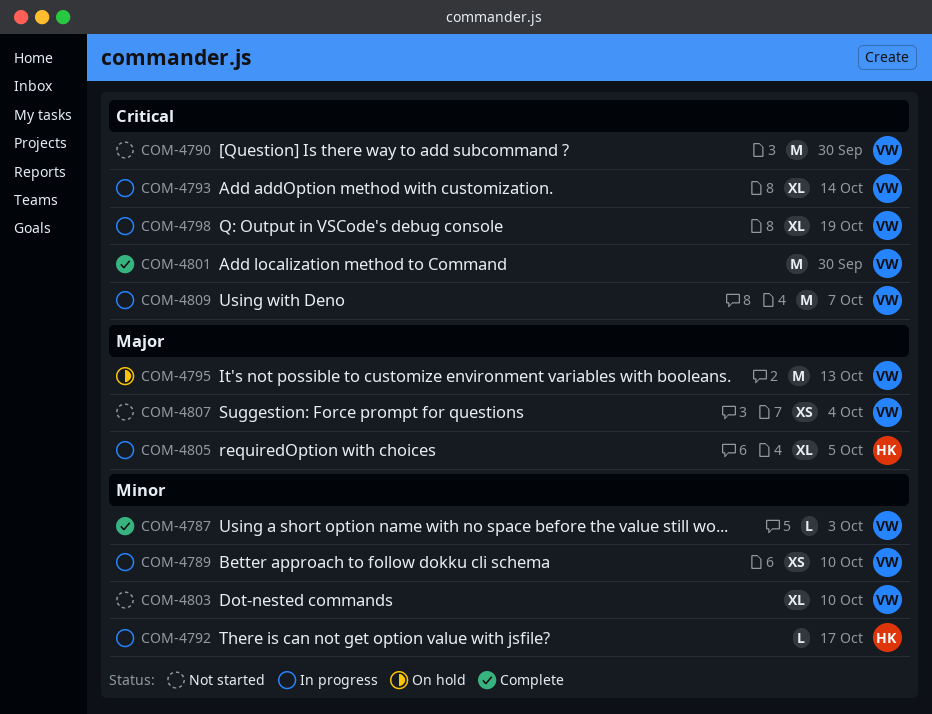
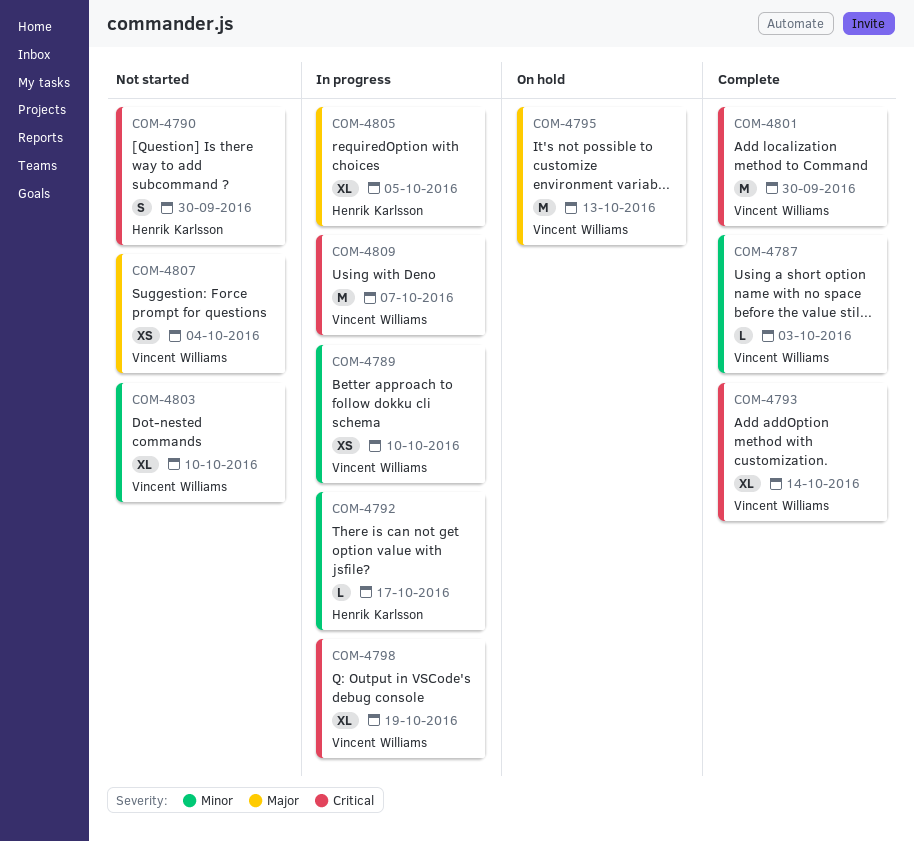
COM-4790, owner: Vincent Williams -> Henrik Karlsson
COM-4790, estimate: M -> S
COM-4793, status: In progress -> Complete

